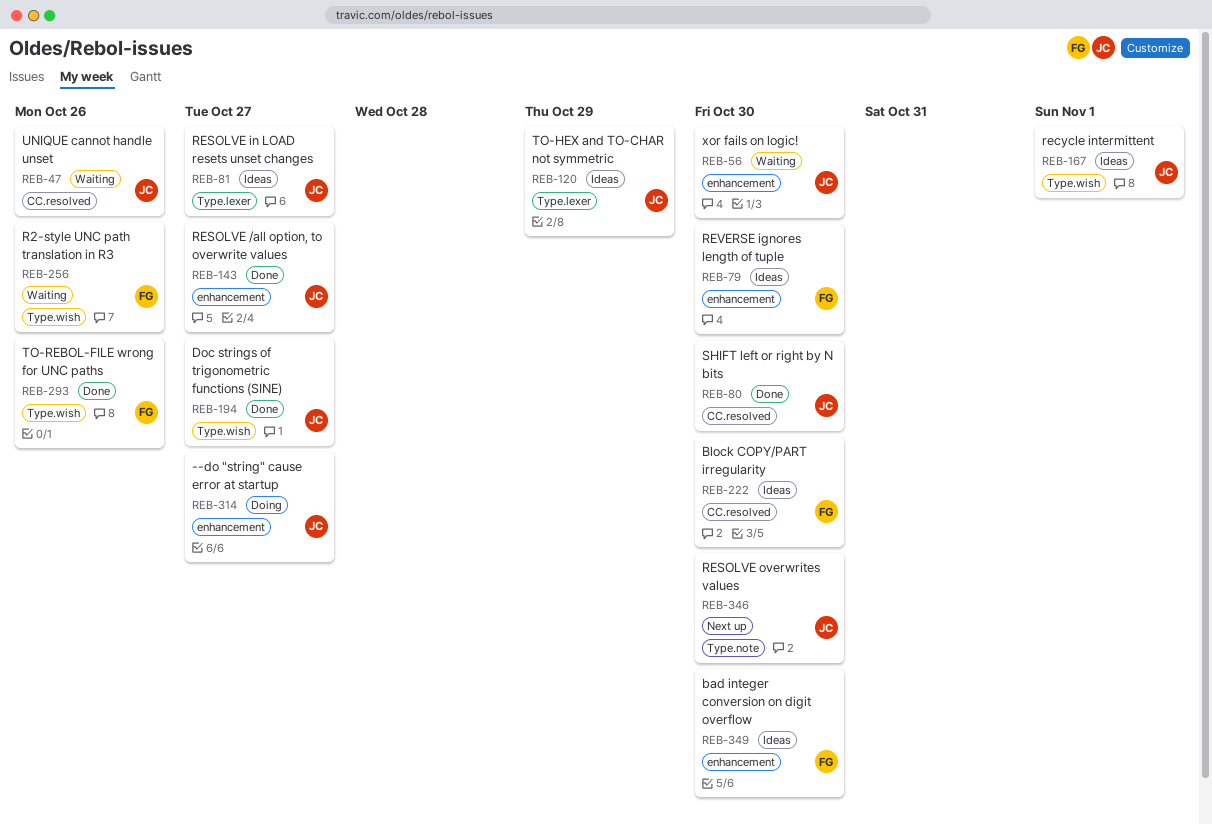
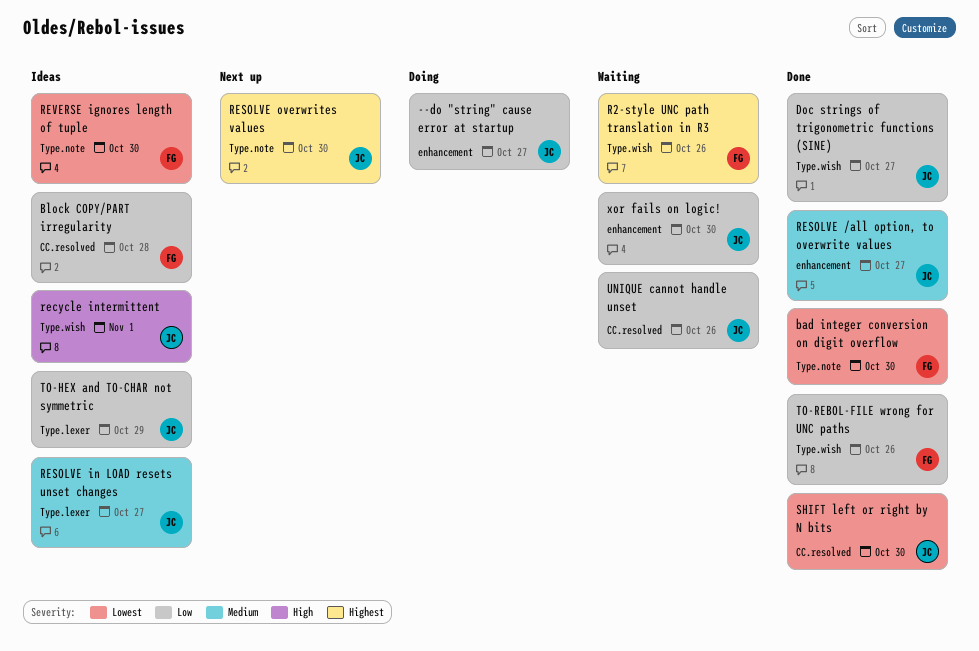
bad integer conversion on digit overflow, status: Ideas -> Done
bad integer conversion on digit overflow, label: enhancement -> Type.note
Block COPY/PART irregularity, due: Oct 30 -> Oct 28
REVERSE ignores length of tuple, label: enhancement -> Type.note

